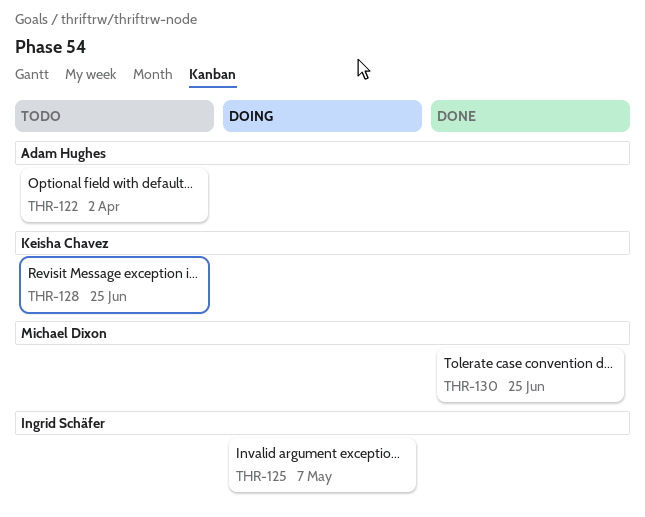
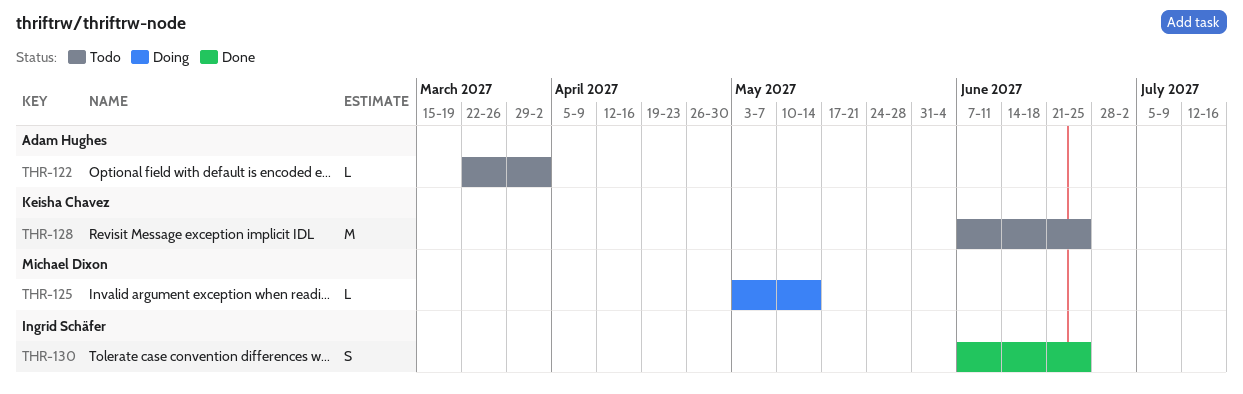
THR-125, owner: Ingrid Schäfer -> Michael Dixon
THR-125, due: May 7 -> May 14
THR-130, owner: Michael Dixon -> Ingrid Schäfer

